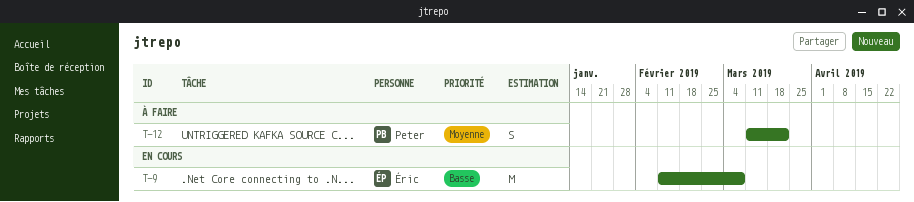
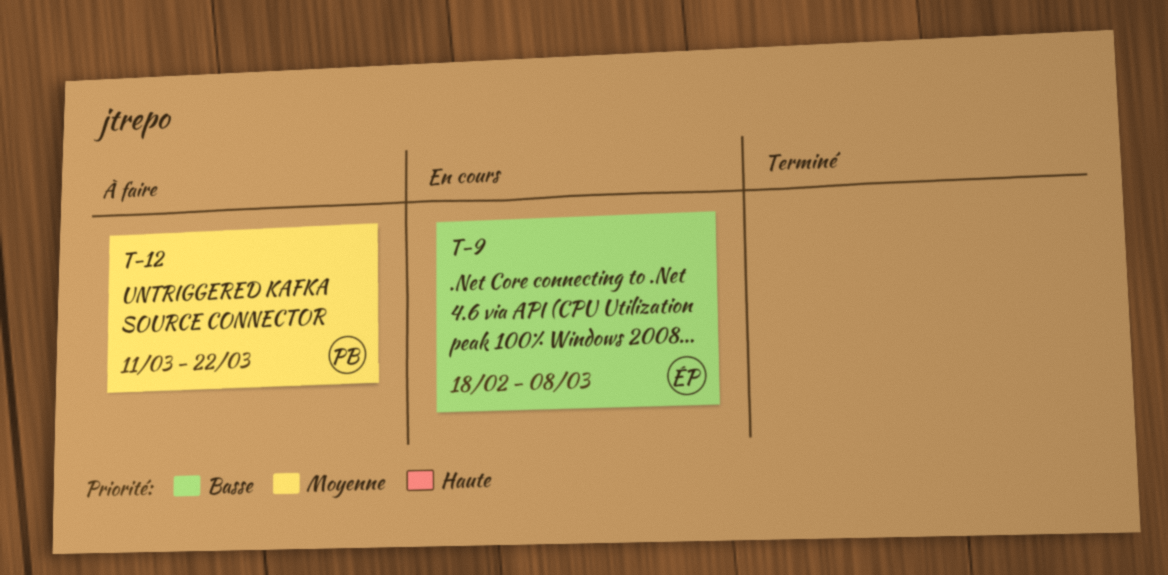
T-9, start: Feb 11 -> Feb 18

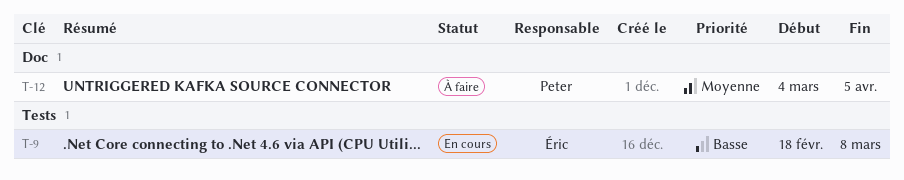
T-12, start: Mar 11 -> Mar 4
T-12, due: Mar 22 -> Apr 5

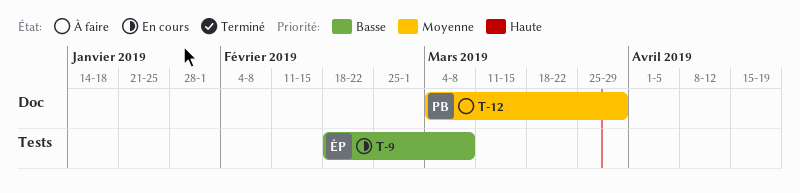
T-12, due: Apr 5 -> Mar 29

